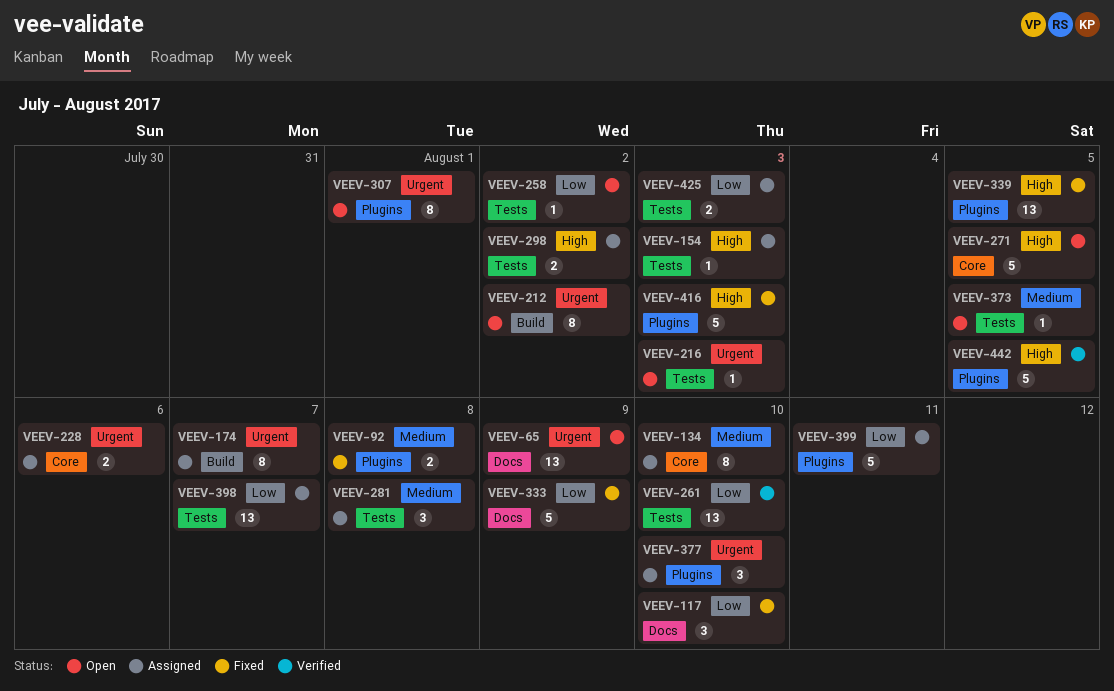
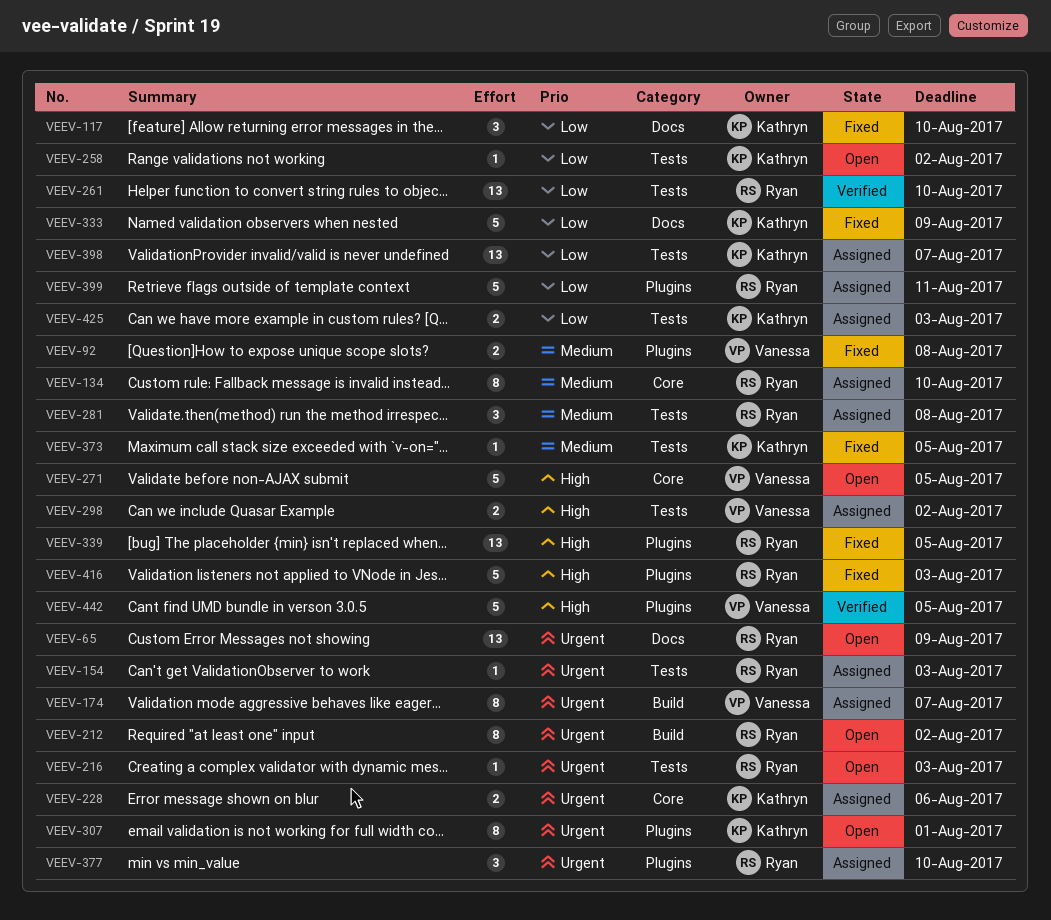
VEEV-154, priority: High -> Urgent
VEEV-373, status: Open -> Fixed

